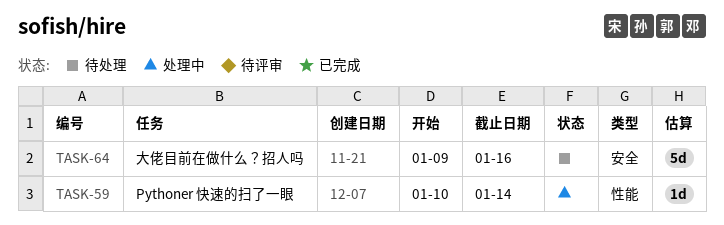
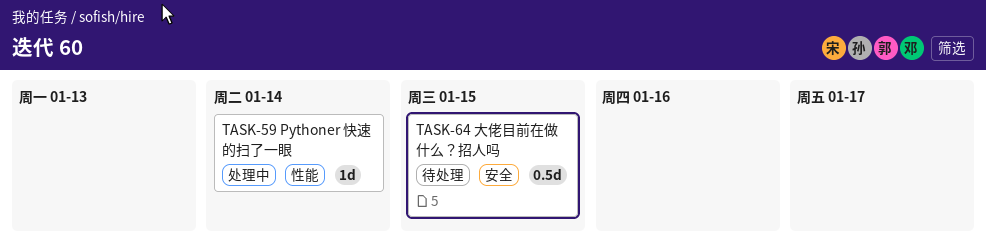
TASK-64, estimate: 5d -> 0.5d
TASK-64, due: Jan 16 -> Jan 15

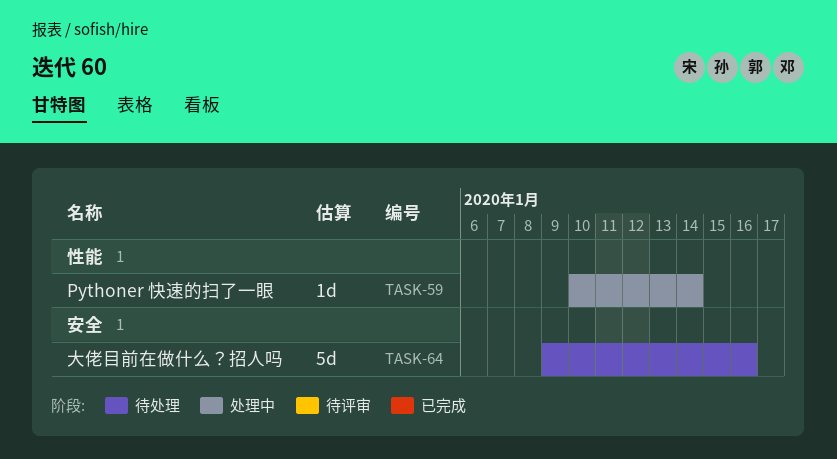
TASK-64, estimate: 0.5d -> 5d
TASK-64, due: Jan 15 -> Jan 16

